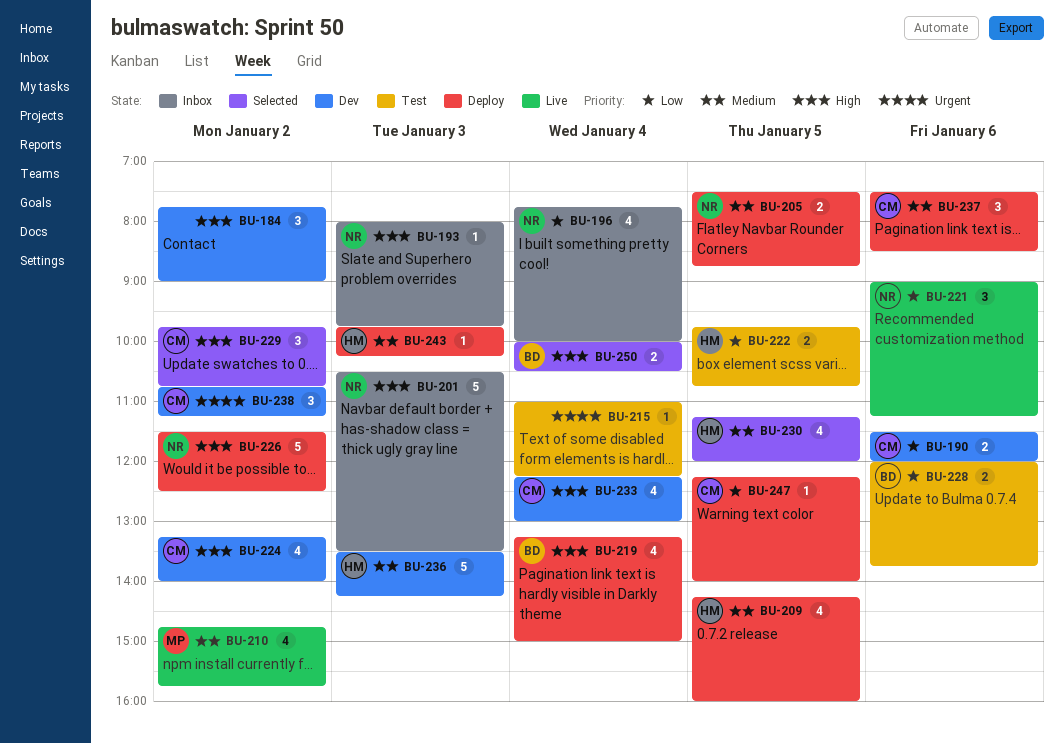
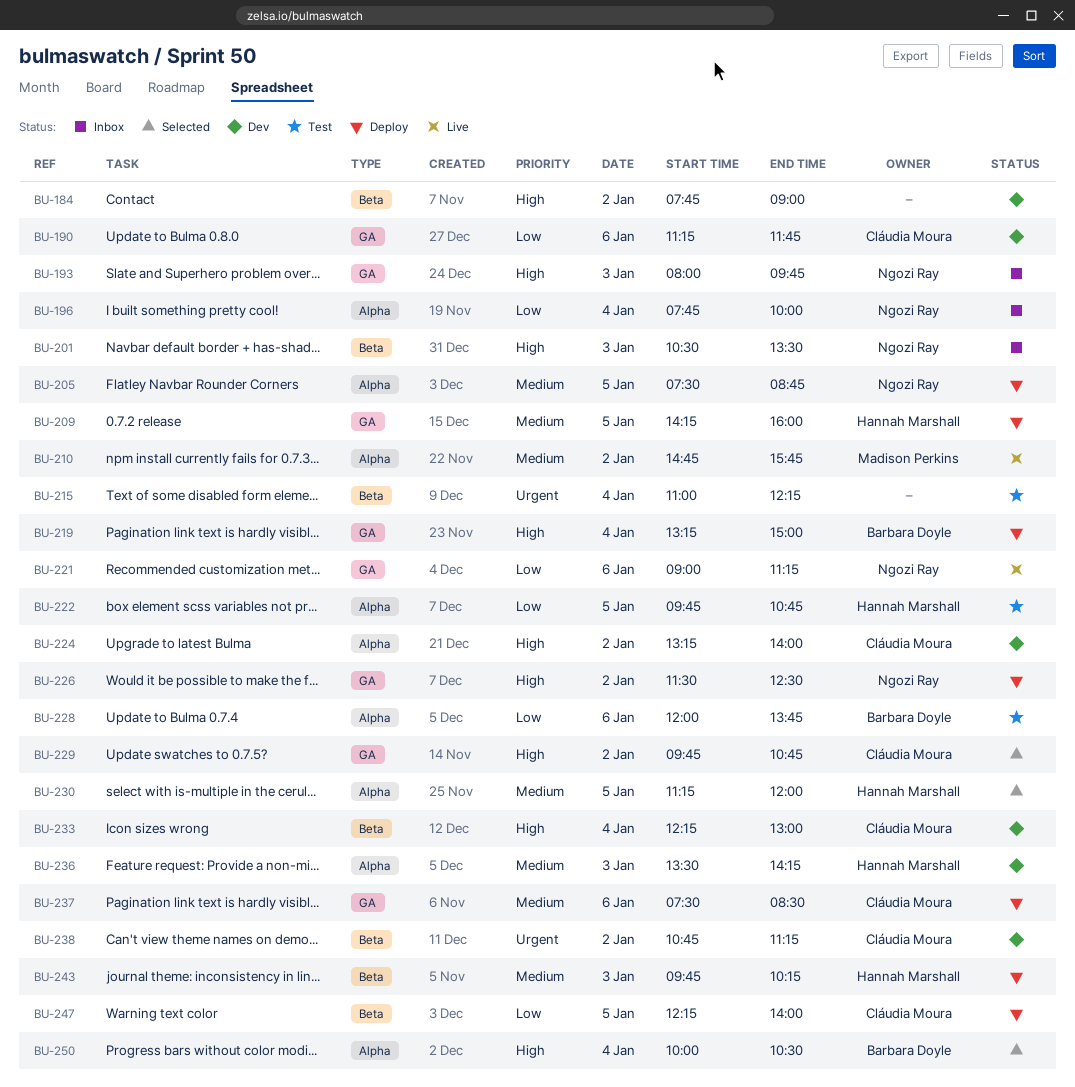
BU-190, begins: 11:30 -> 11:15
BU-190, ends: 12:00 -> 11:45

